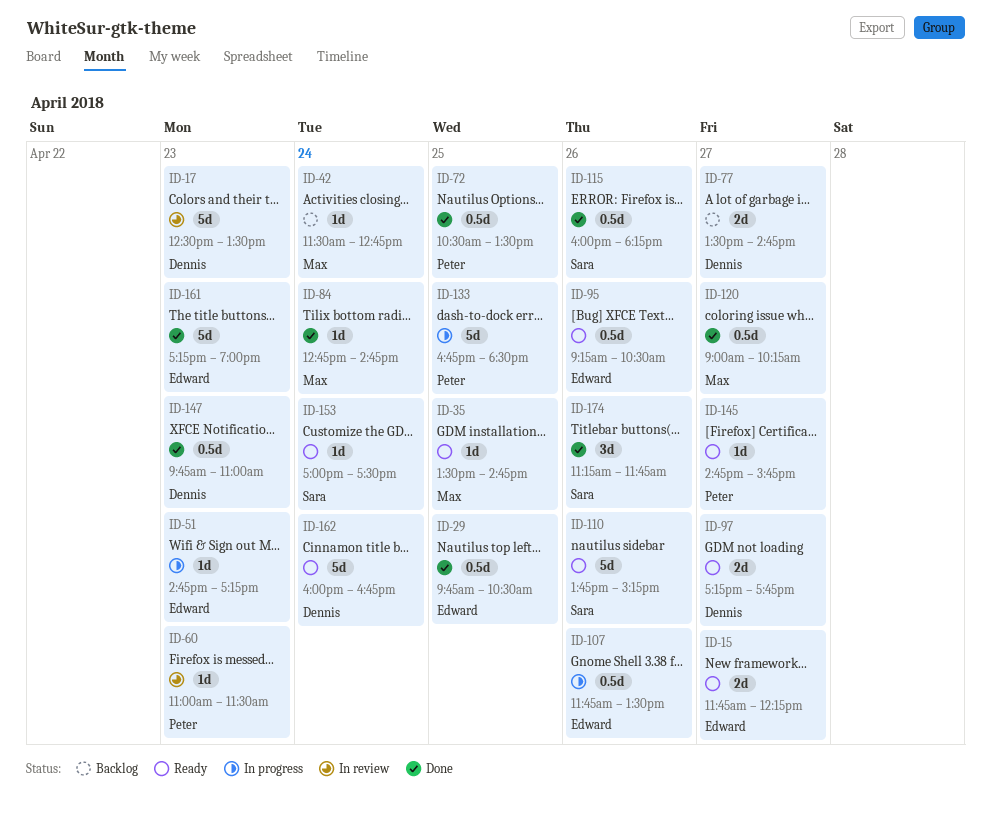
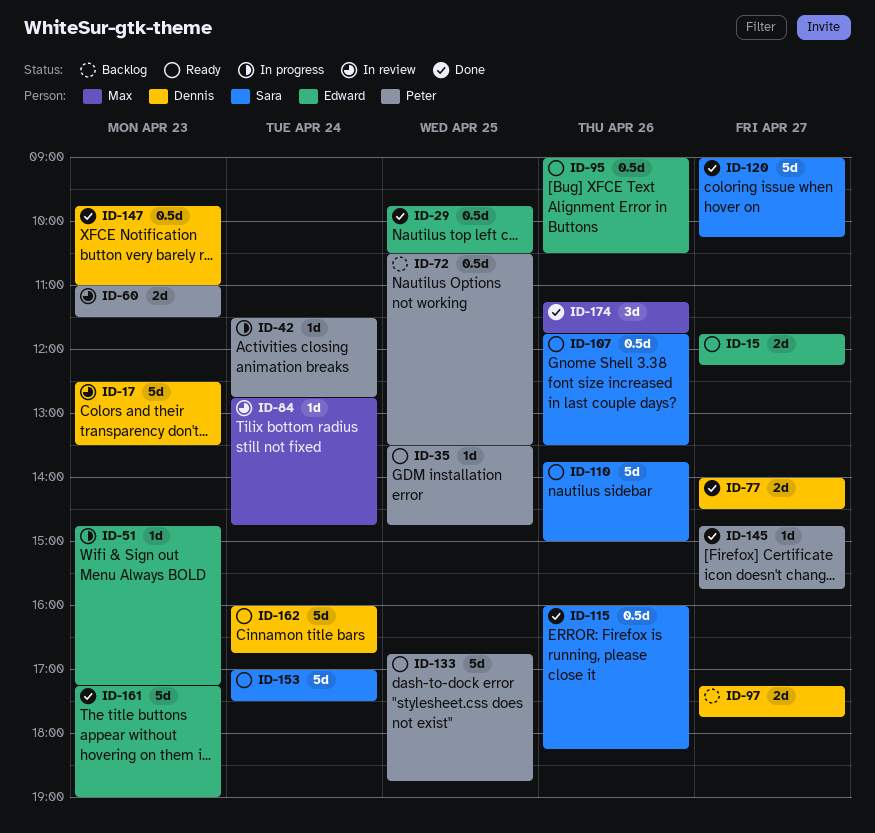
ID-35, owner: Max -> Peter
ID-42, status: Backlog -> In progress
ID-42, owner: Max -> Peter
ID-60, estimate: 1d -> 2d
ID-72, status: Done -> Backlog
ID-77, status: Backlog -> Done
ID-77, begins: 13:30 -> 14:00
ID-77, ends: 14:45 -> 14:30
ID-84, status: Done -> In review
ID-95, begins: 09:15 -> 09:00
ID-97, status: Ready -> Backlog
ID-107, status: In progress -> Ready
ID-107, owner: Edward -> Sara
ID-110, ends: 15:15 -> 15:00
ID-120, owner: Max -> Sara
ID-120, estimate: 0.5d -> 5d
ID-133, status: In progress -> Ready
ID-133, ends: 18:30 -> 18:45
ID-145, status: Ready -> Done
ID-153, estimate: 1d -> 5d
ID-174, owner: Sara -> Max

